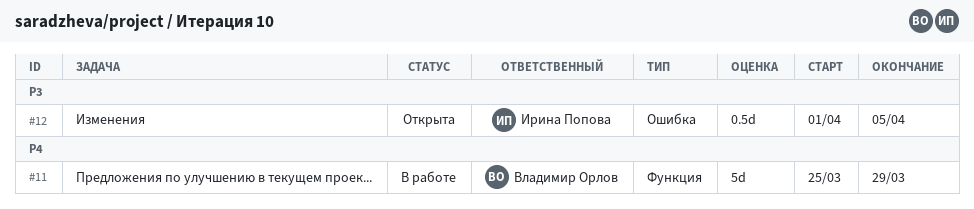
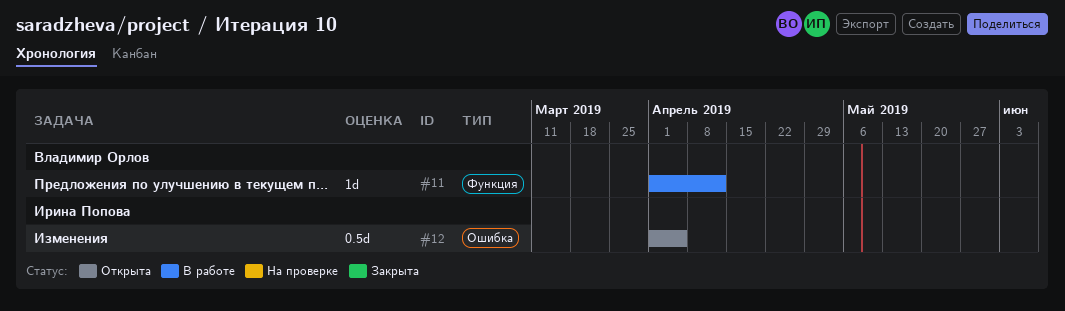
#11, estimate: 5d -> 1d
#11, start: Mar 25 -> Apr 1
#11, due: Mar 29 -> Apr 12

